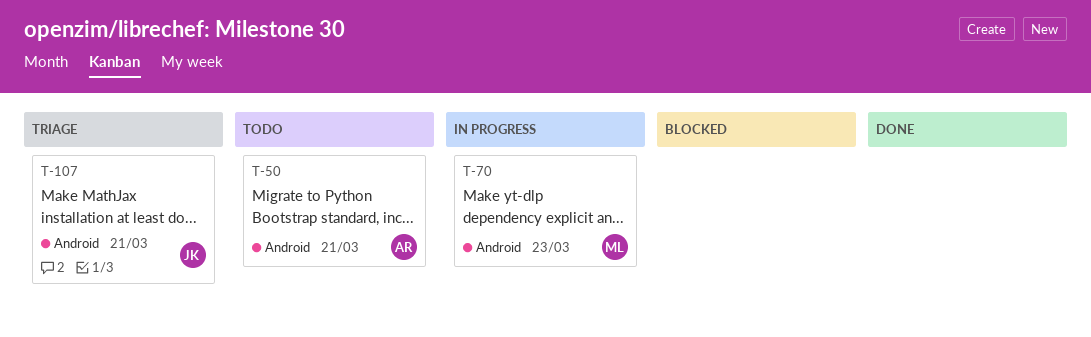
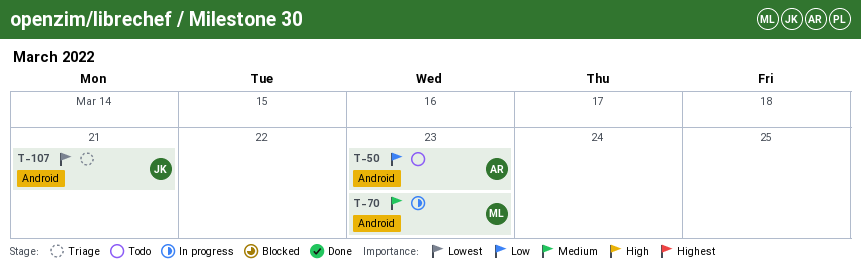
T-50, due: Mar 21 -> Mar 23

